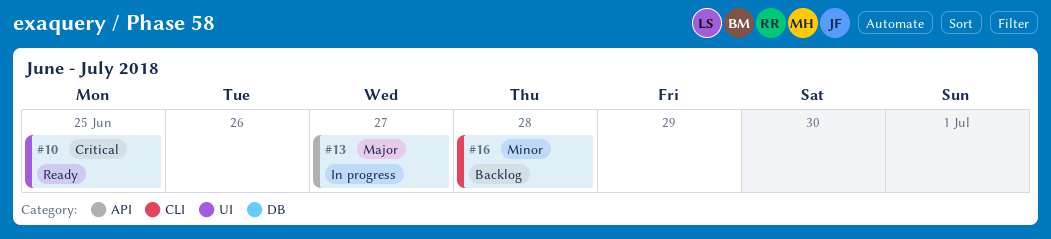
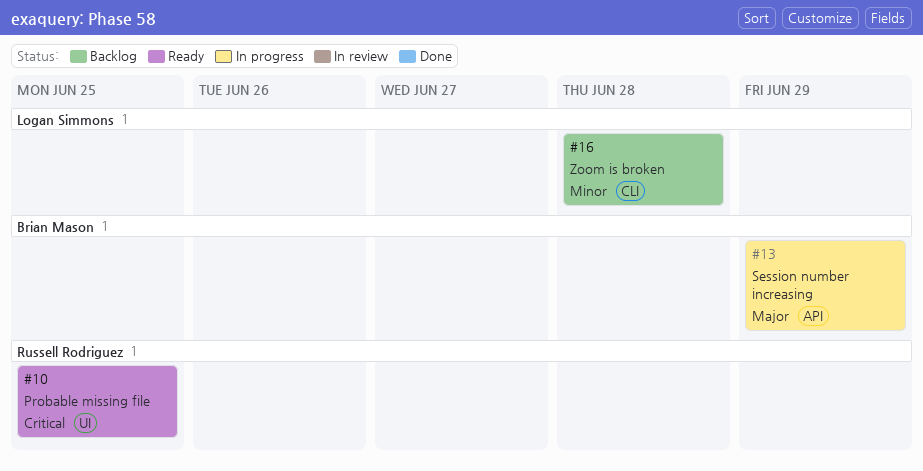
#13, due: Jun 27 -> Jun 29

